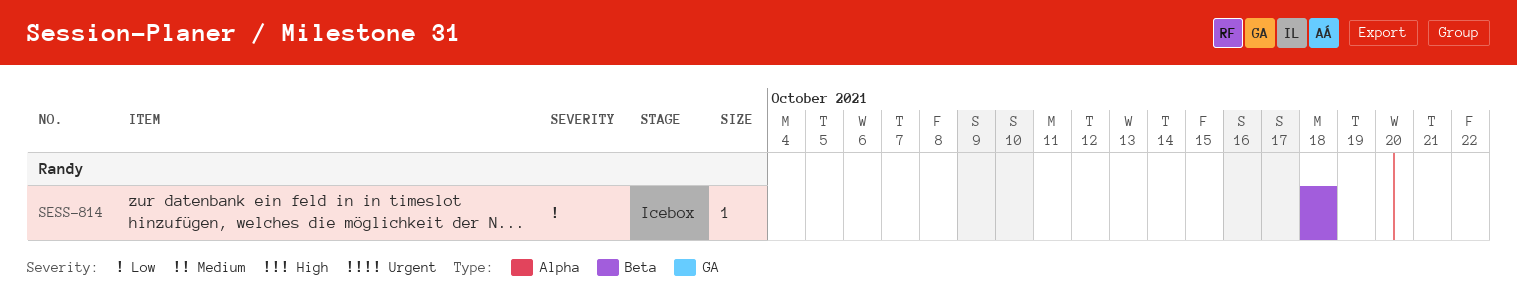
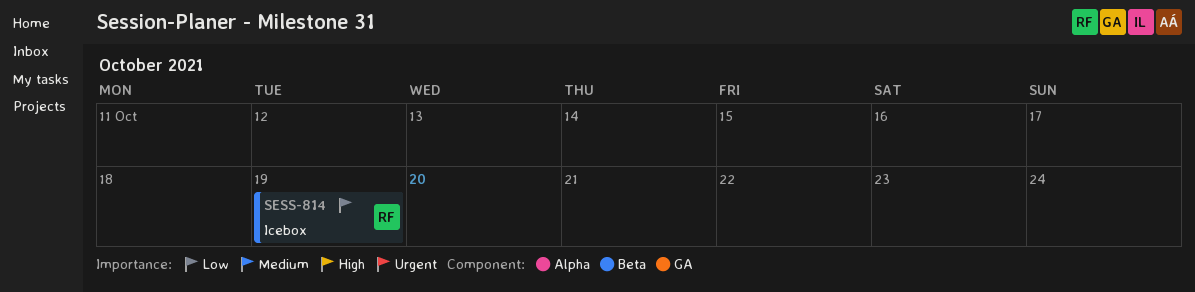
SESS-814, due: Oct 18 -> Oct 19

